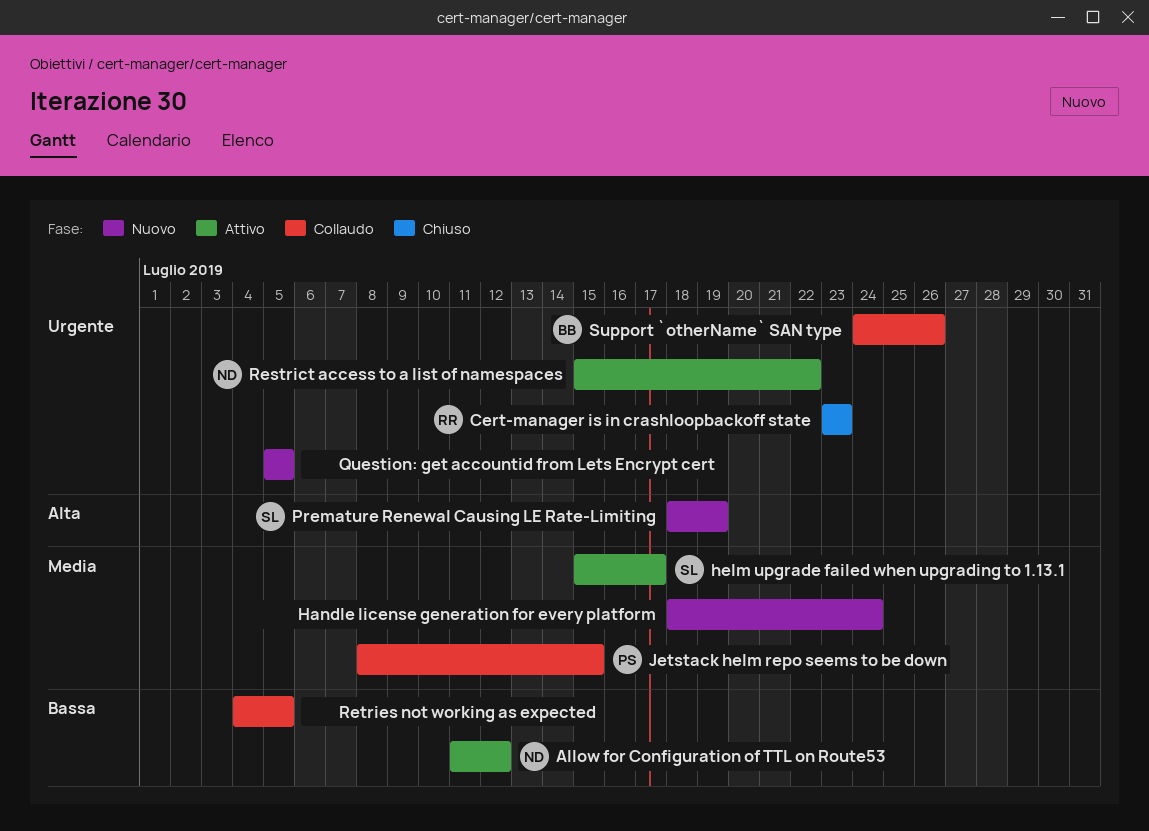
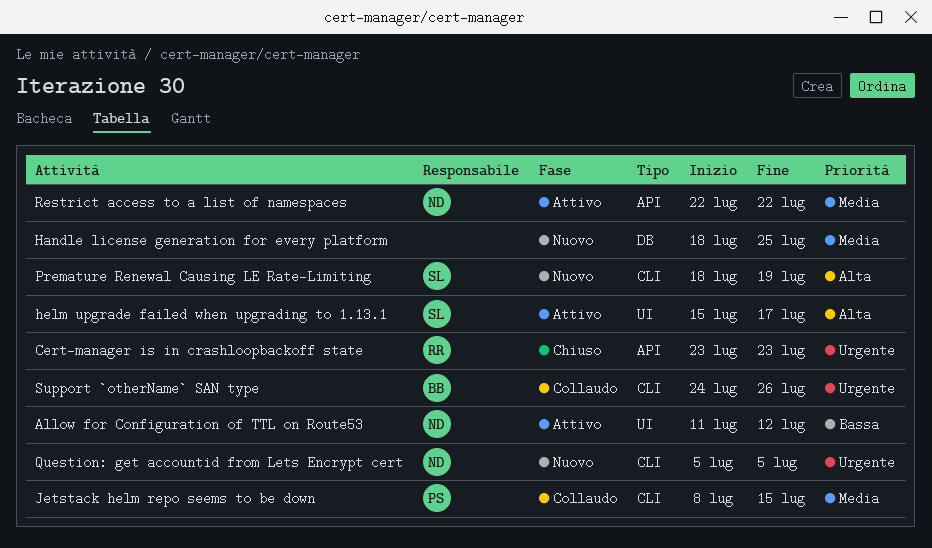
Handle license generation for every platform, due: Jul 24 -> Jul 25
helm upgrade failed when upgrading to 1.13.1, priority: Media -> Alta
Question: get accountid from Lets Encrypt cert, owner: none -> ND
Restrict access to a list of namespaces, priority: Urgente -> Media
Restrict access to a list of namespaces, start: Jul 15 -> Jul 22
Retries not working as expected: present -> none

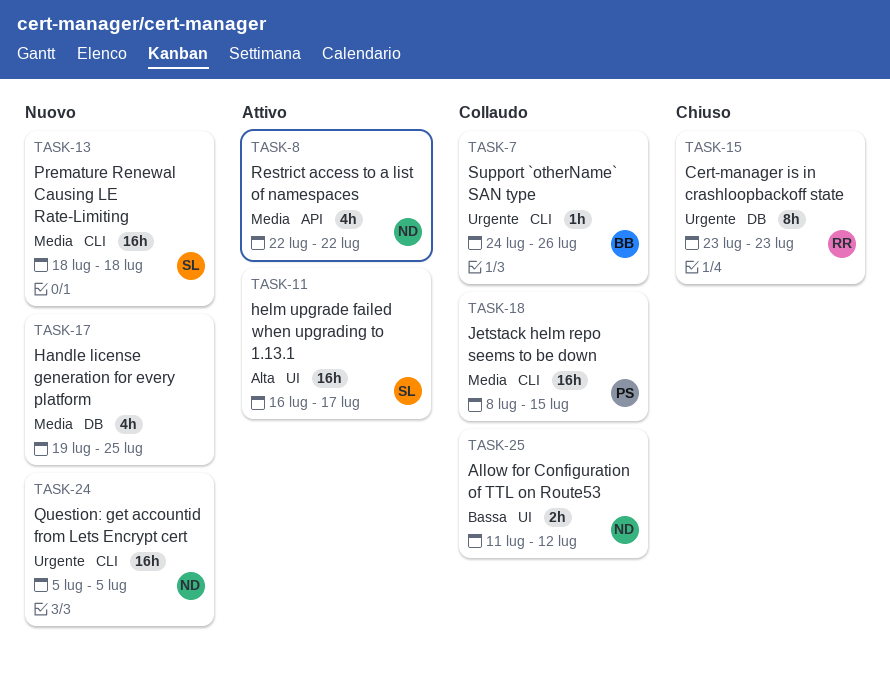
Allow for Configuration of TTL on Route53, status: Attivo -> Collaudo
Cert-manager is in crashloopbackoff state, label: API -> DB
Handle license generation for every platform, start: Jul 18 -> Jul 19
helm upgrade failed when upgrading to 1.13.1, start: Jul 15 -> Jul 16
Premature Renewal Causing LE Rate-Limiting, priority: Alta -> Media
Premature Renewal Causing LE Rate-Limiting, due: Jul 19 -> Jul 18

